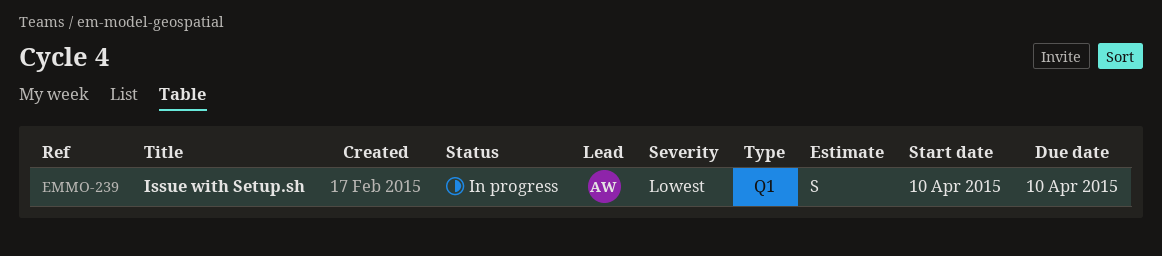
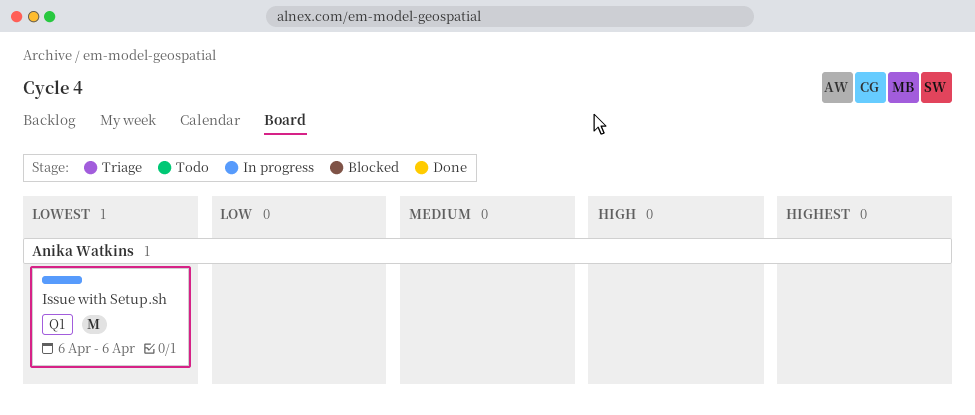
Issue with Setup.sh, estimate: S -> M
Issue with Setup.sh, start: Apr 10 -> Apr 6
Issue with Setup.sh, due: Apr 10 -> Apr 6

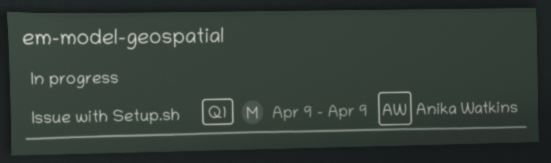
Issue with Setup.sh, start: Apr 6 -> Apr 9
Issue with Setup.sh, due: Apr 6 -> Apr 9

